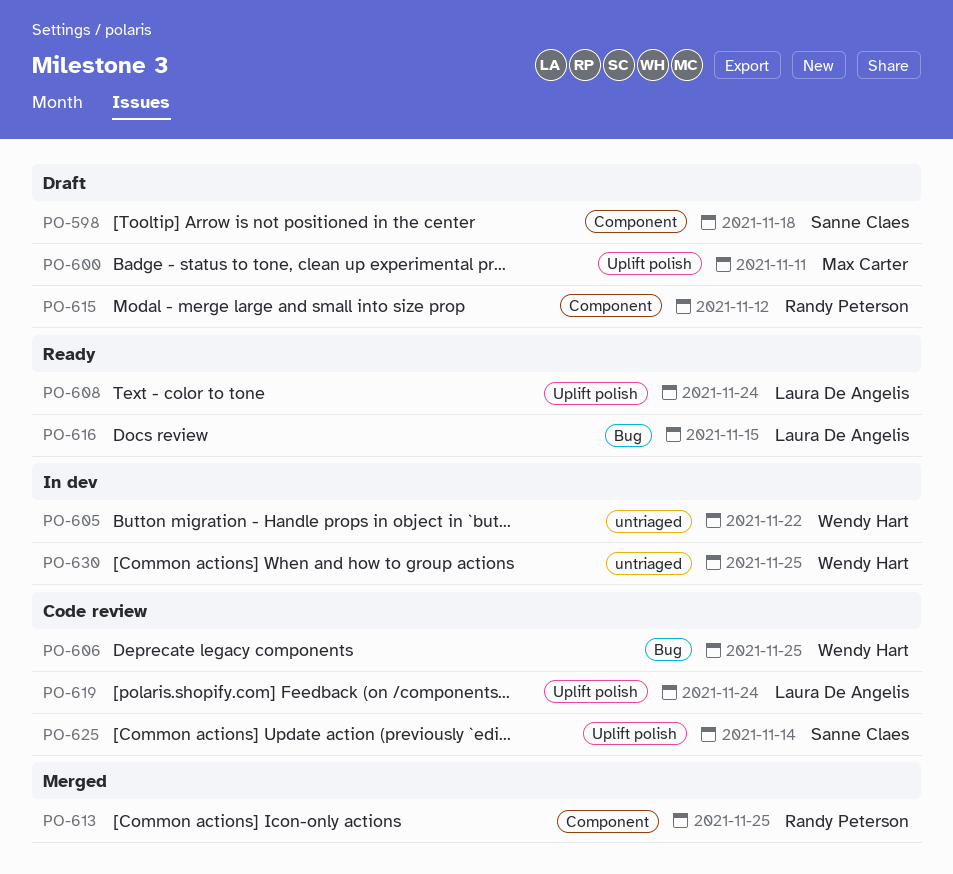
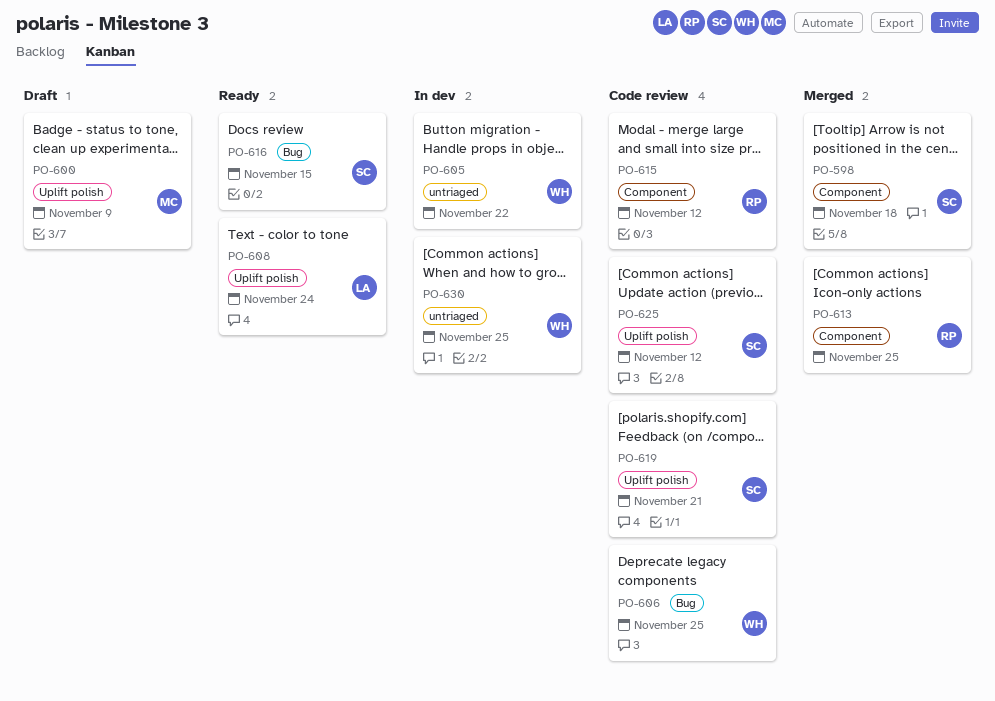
PO-598, status: Draft -> Merged
PO-600, due: Nov 11 -> Nov 9
PO-615, status: Draft -> Code review
PO-616, owner: Laura De Angelis -> Sanne Claes
PO-619, owner: Laura De Angelis -> Sanne Claes
PO-619, due: Nov 24 -> Nov 21
PO-625, due: Nov 14 -> Nov 12

